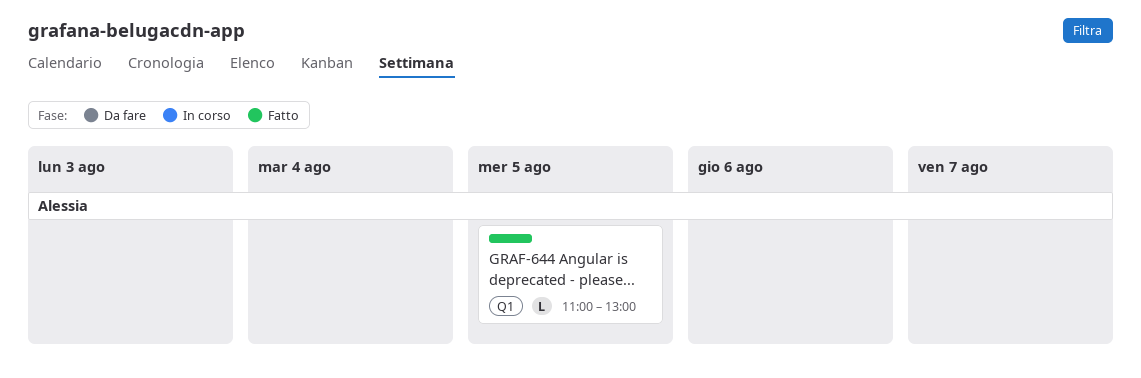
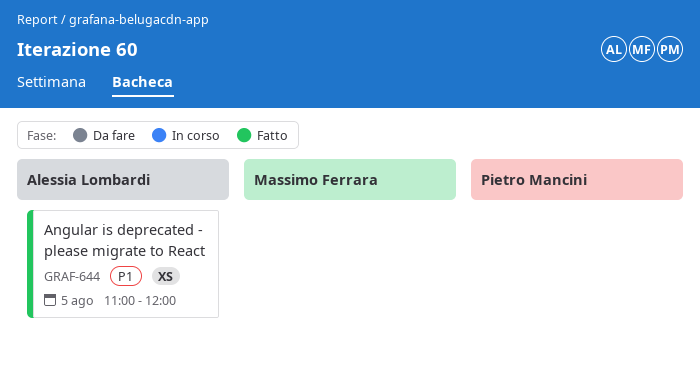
GRAF-644, estimate: L -> XS
GRAF-644, ends: 13:00 -> 12:00

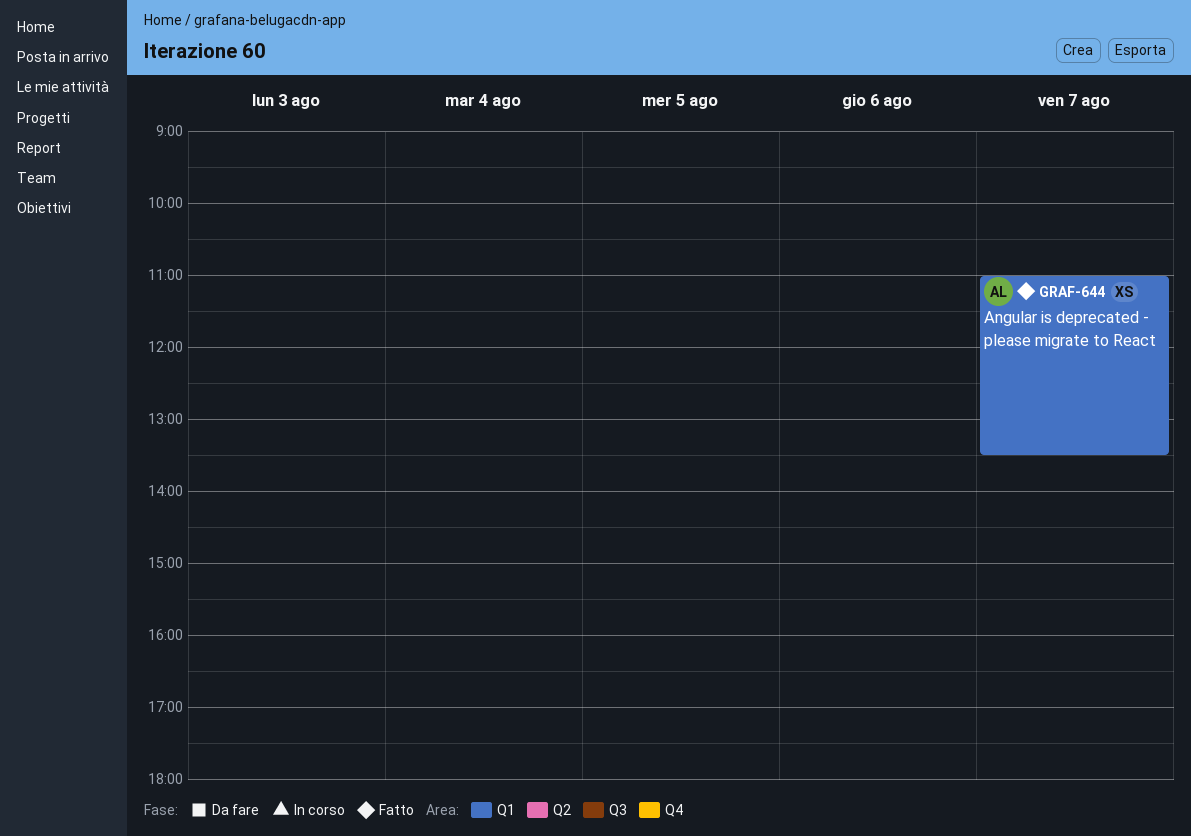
GRAF-644, day: Aug 5 -> Aug 7
GRAF-644, ends: 12:00 -> 13:30

